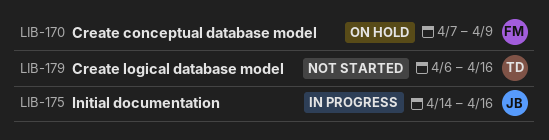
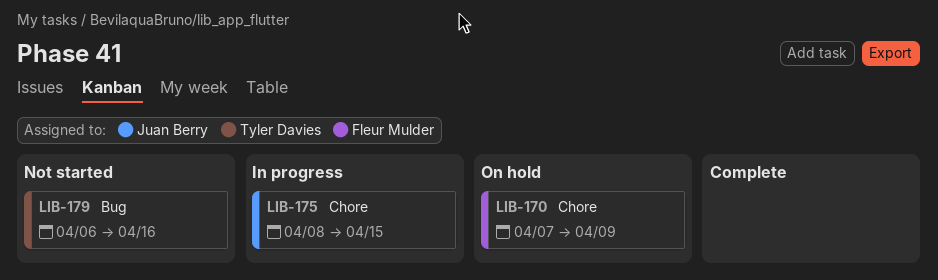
LIB-175, start: Apr 14 -> Apr 8
LIB-175, due: Apr 16 -> Apr 15

